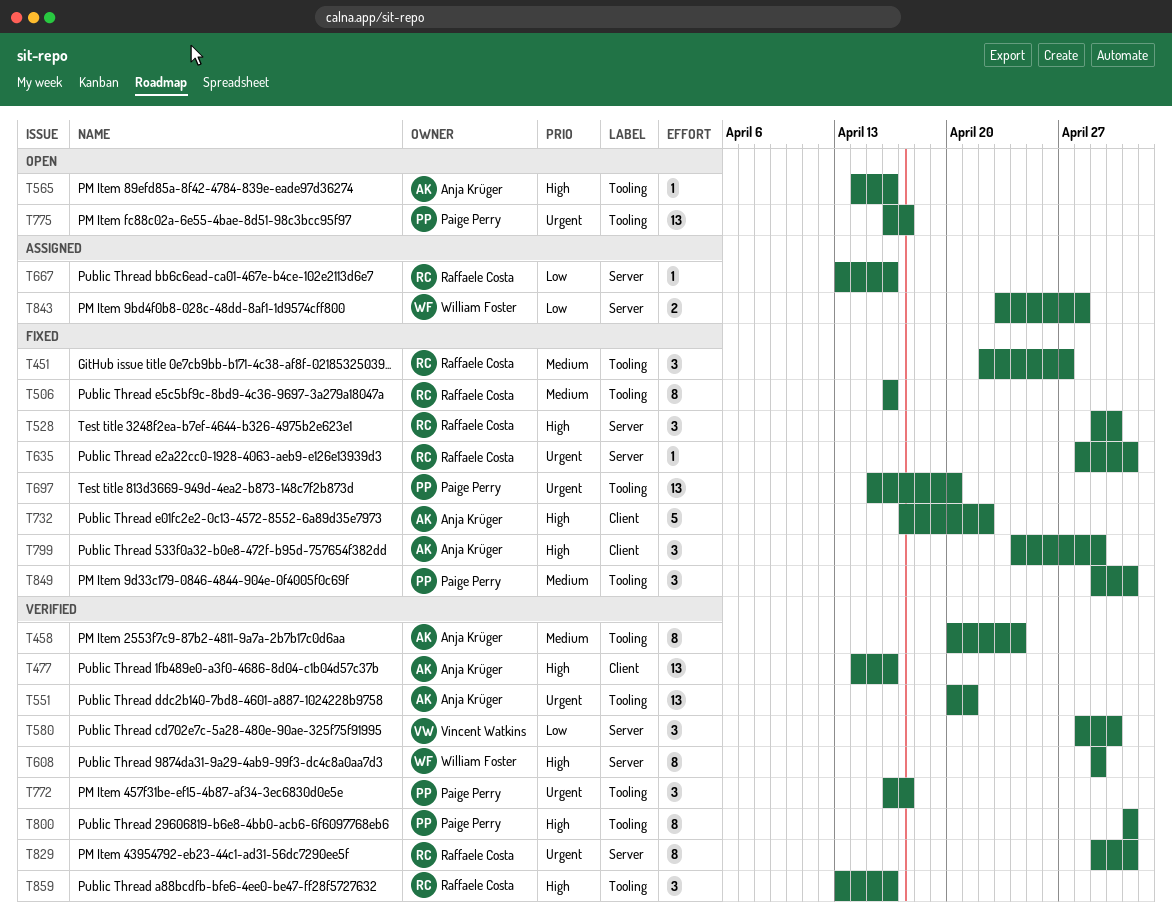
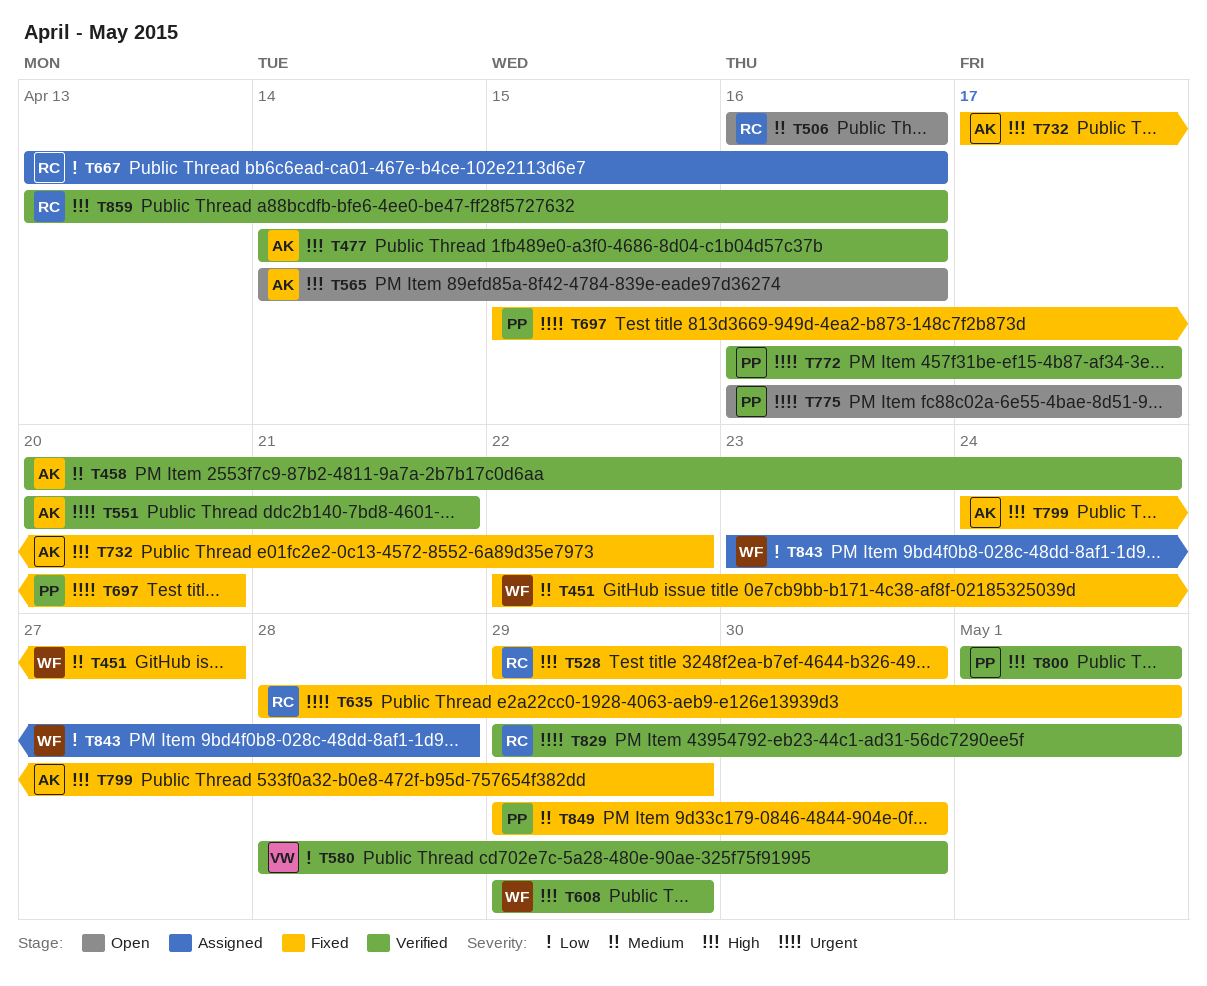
T451, owner: Raffaele Costa -> William Foster
T506, status: Fixed -> Open
T849, due: May 1 -> Apr 30

